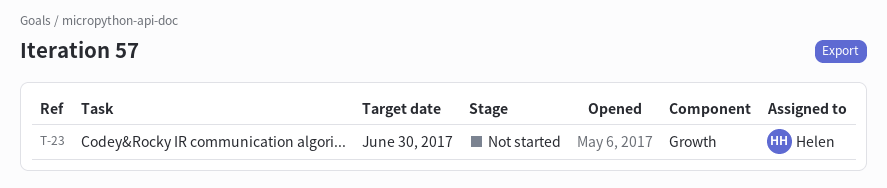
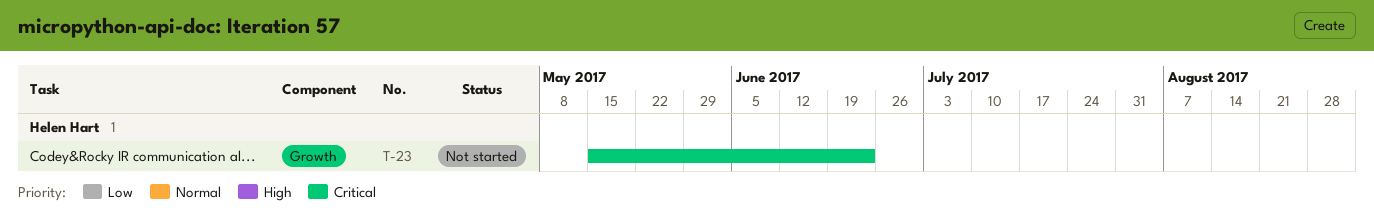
T-23, due: Jun 30 -> Jun 23

